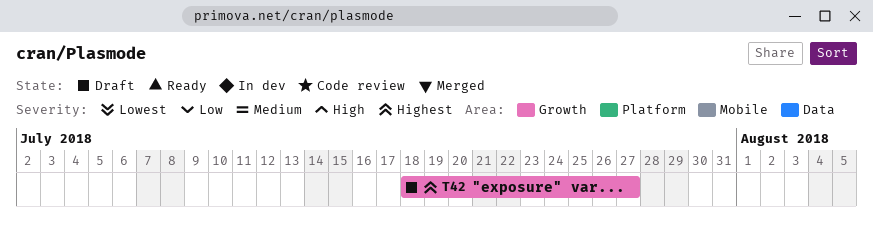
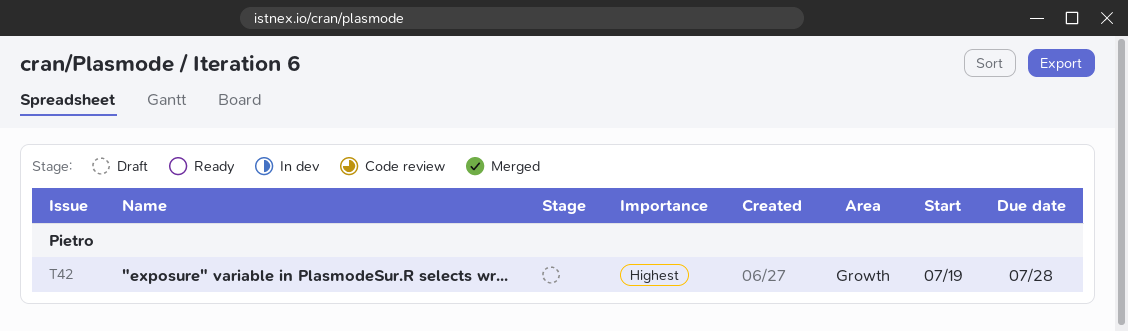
T42, start: Jul 18 -> Jul 19
T42, due: Jul 27 -> Jul 28

